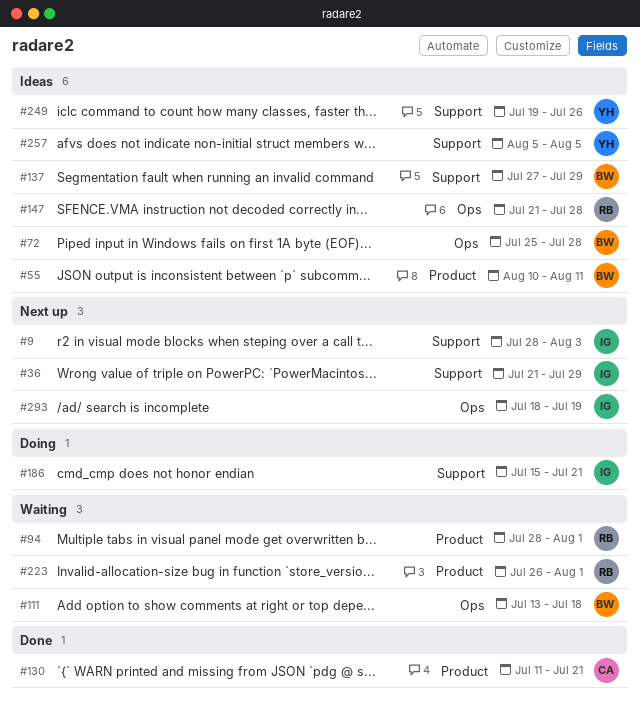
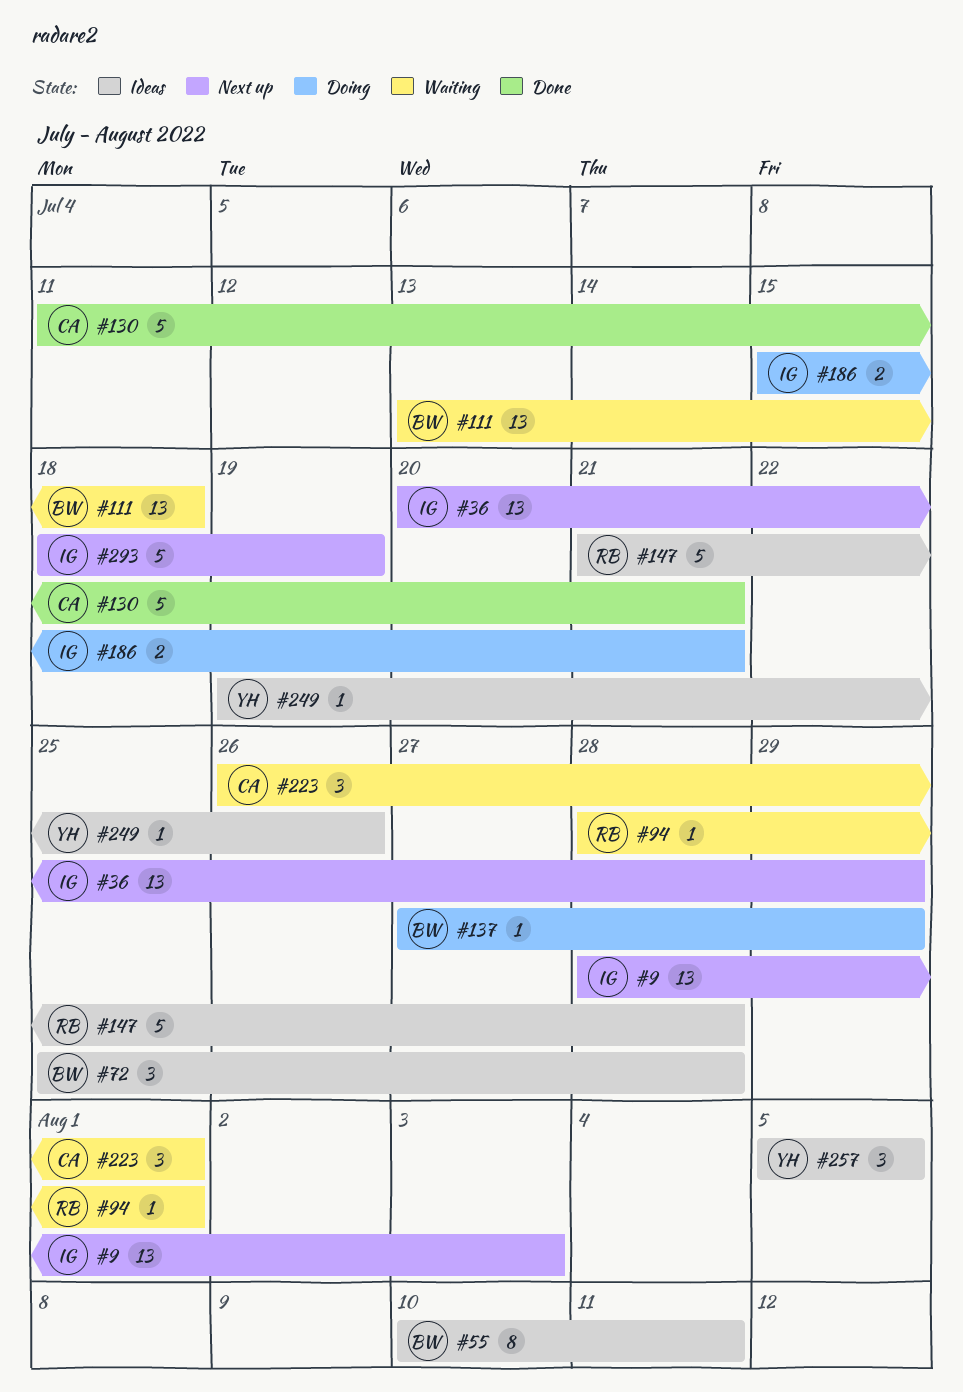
#36, start: Jul 21 -> Jul 20
#137, status: Ideas -> Doing
#223, owner: RB -> CA

